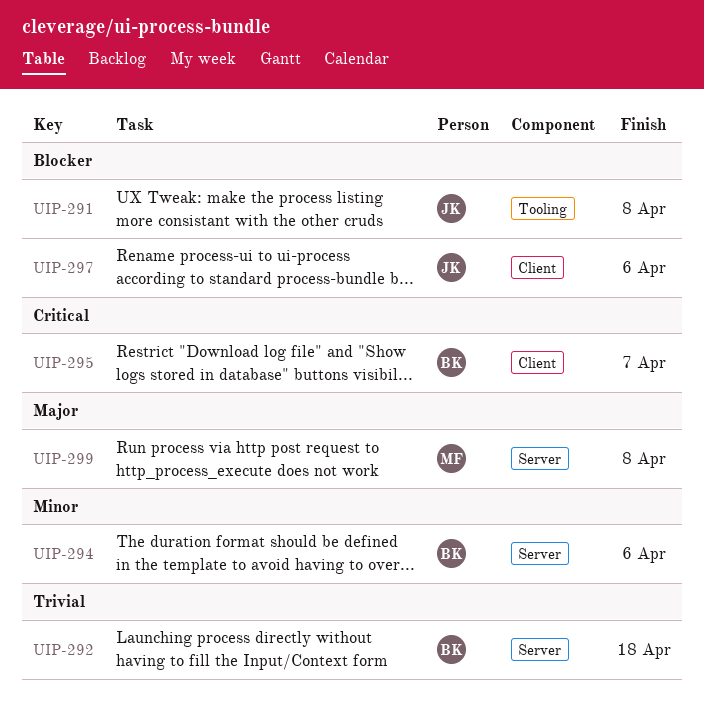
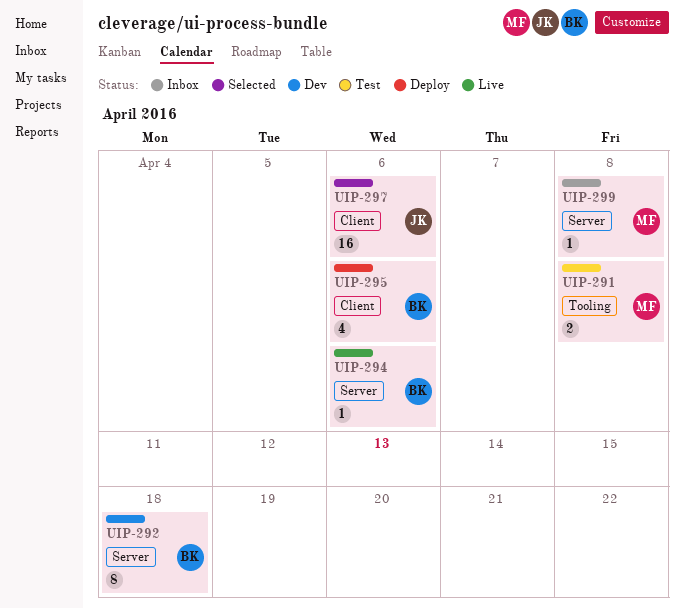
UIP-291, owner: JK -> MF
UIP-295, due: Apr 7 -> Apr 6

